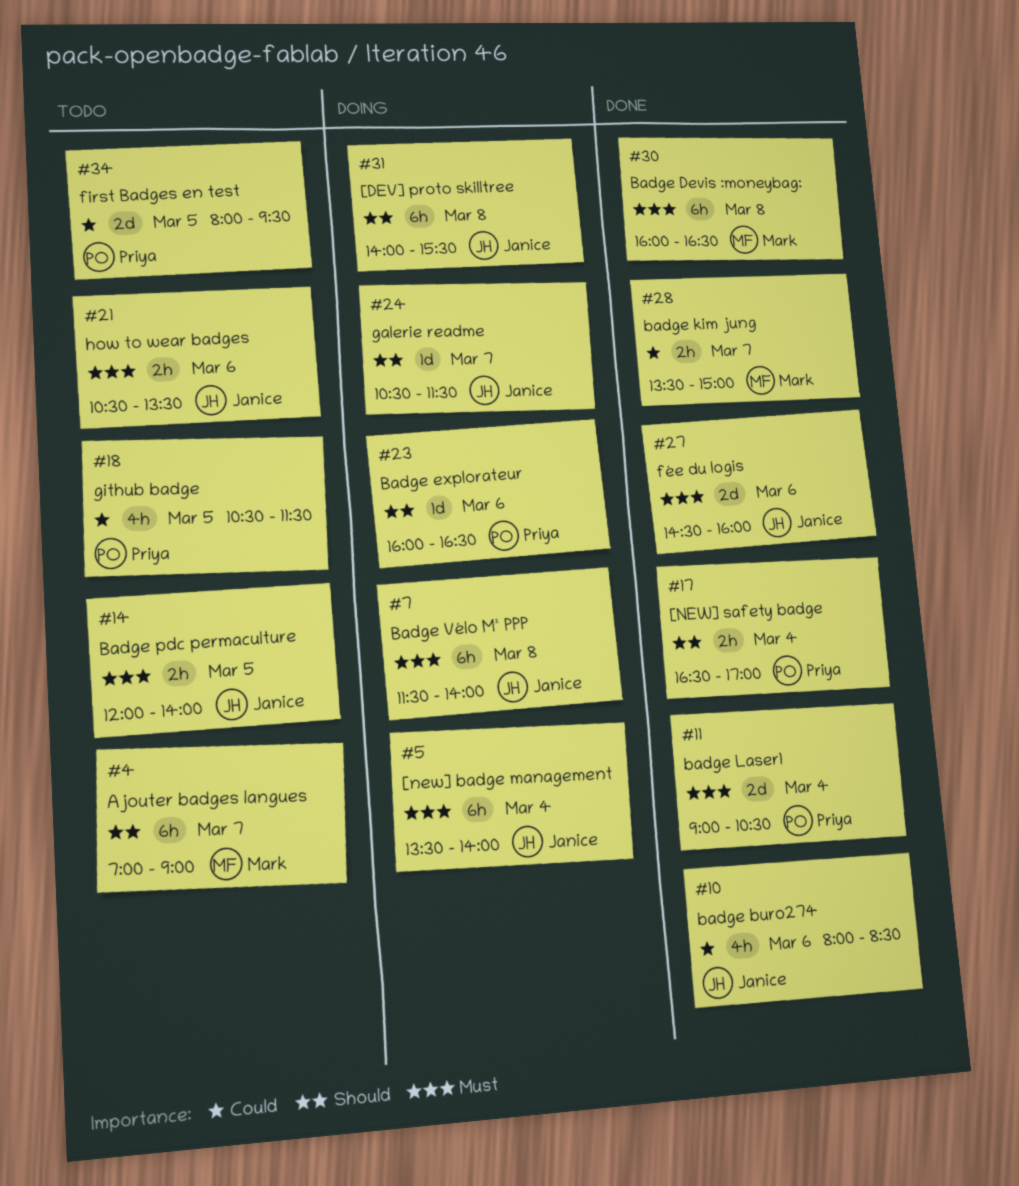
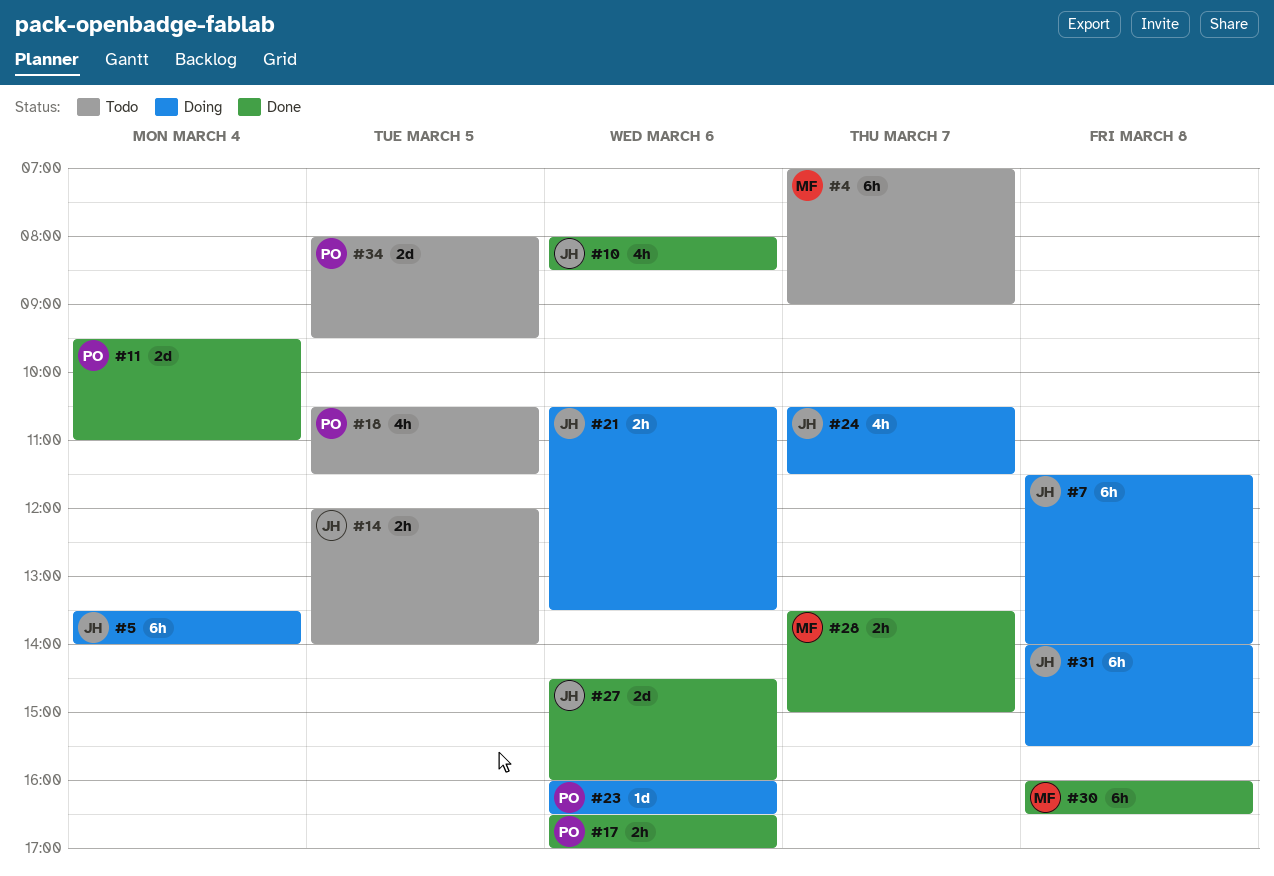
#11, begins: 09:00 -> 09:30
#11, ends: 10:30 -> 11:00
#17, day: Mar 4 -> Mar 6
#21, status: Todo -> Doing
#24, estimate: 1d -> 4h

